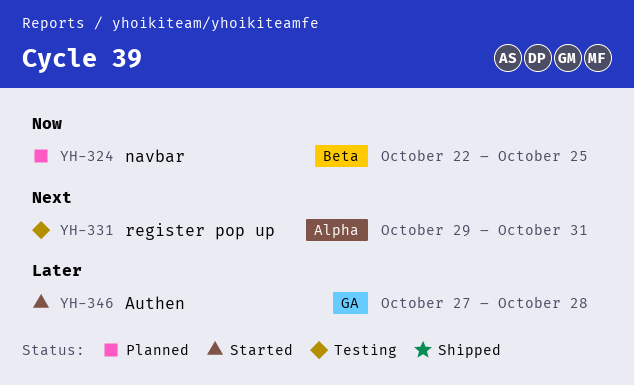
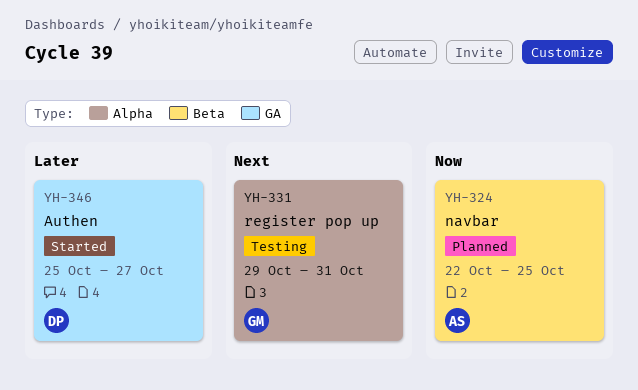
YH-346, start: Oct 27 -> Oct 25
YH-346, due: Oct 28 -> Oct 27

